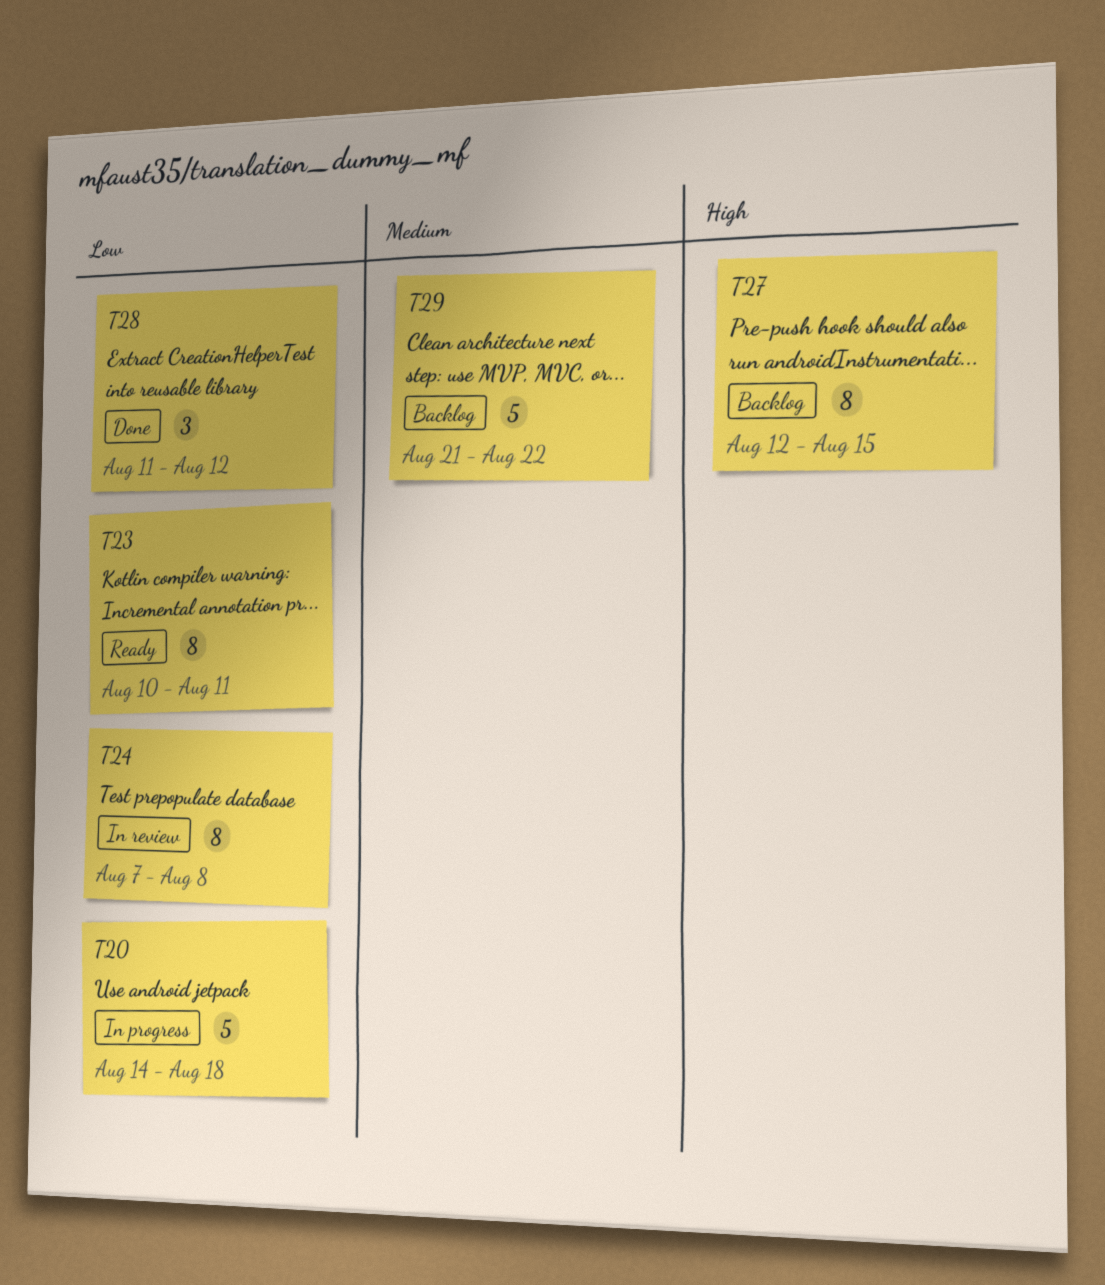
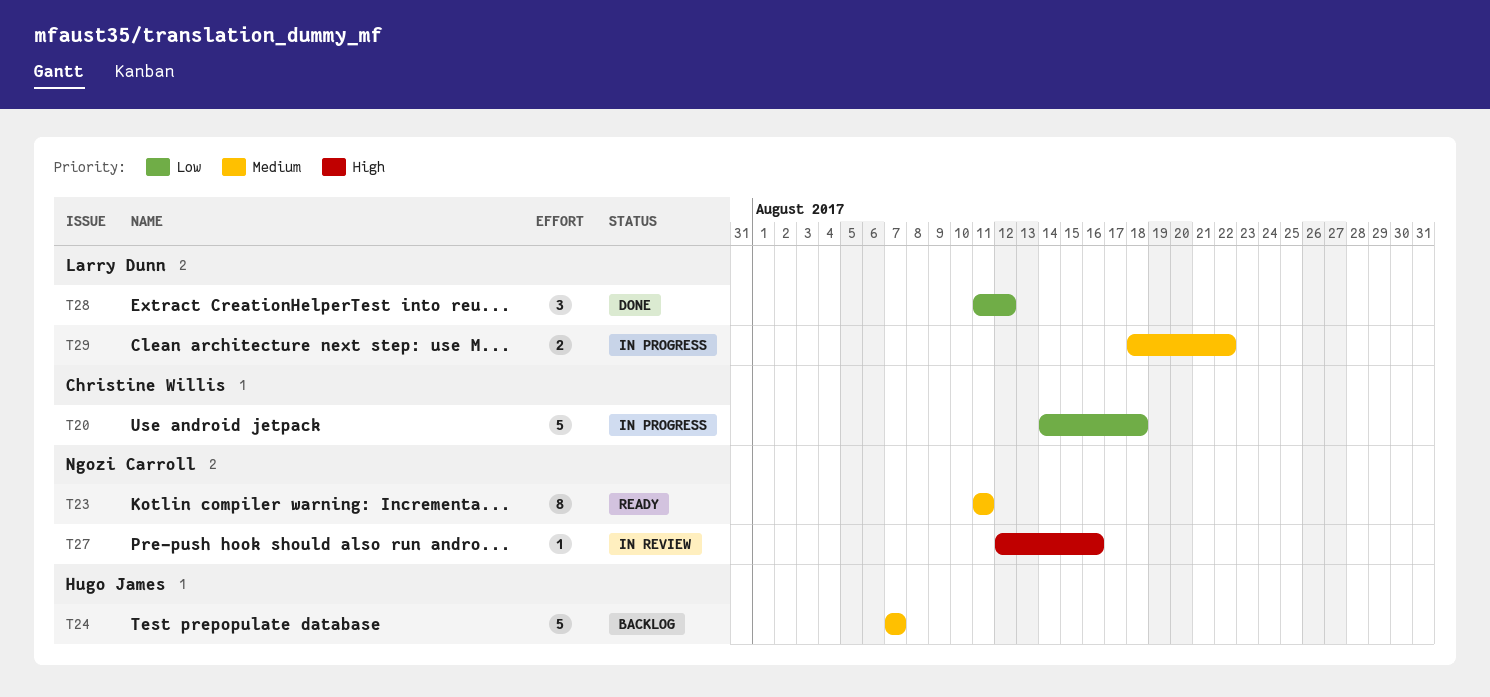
T23, priority: Low -> Medium
T23, start: Aug 10 -> Aug 11
T24, status: In review -> Backlog
T24, priority: Low -> Medium
T24, estimate: 8 -> 5
T24, due: Aug 8 -> Aug 7
T27, status: Backlog -> In review
T27, estimate: 8 -> 1
T27, due: Aug 15 -> Aug 16
T29, status: Backlog -> In progress
T29, estimate: 5 -> 2
T29, start: Aug 21 -> Aug 18

